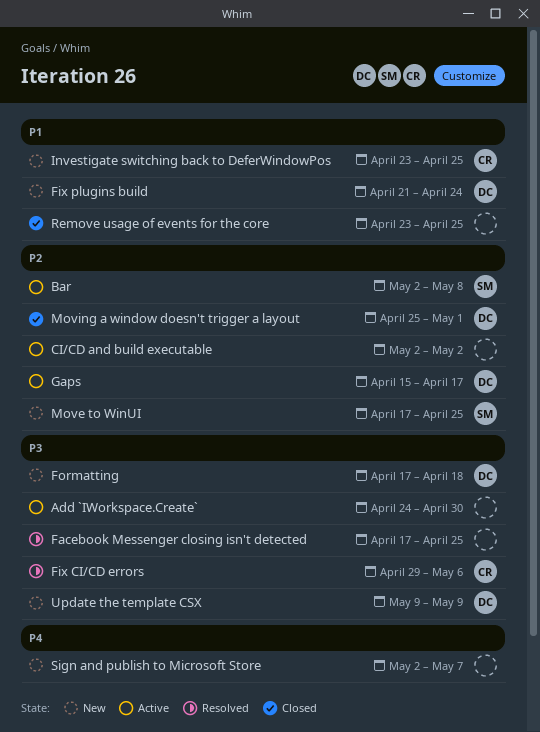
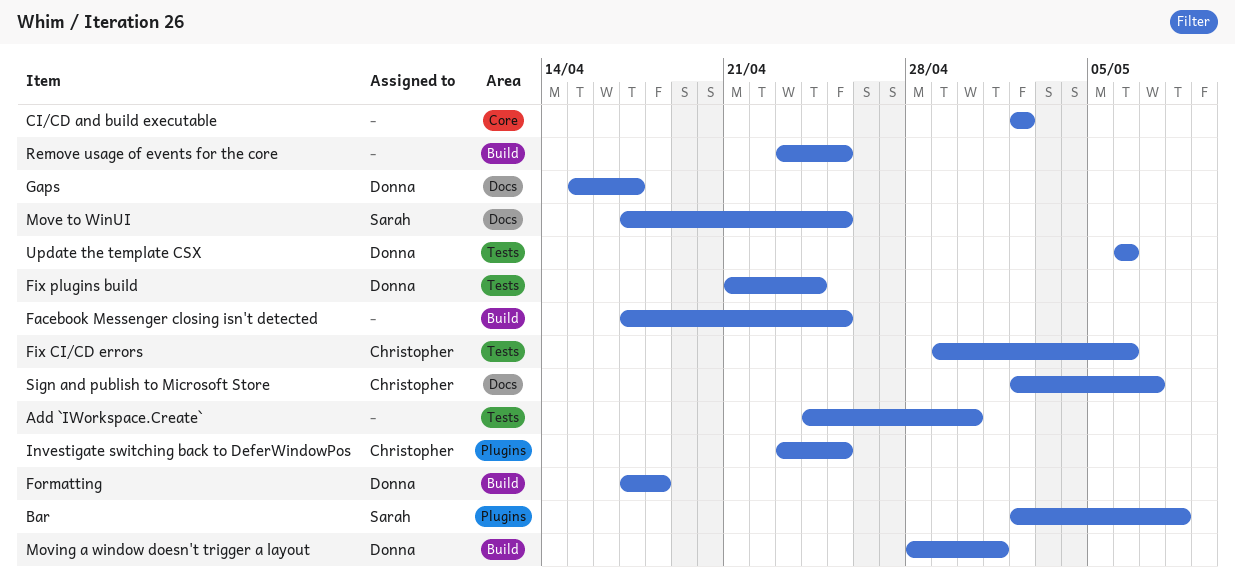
Moving a window doesn't trigger a layout, start: Apr 25 -> Apr 28
Sign and publish to Microsoft Store, owner: none -> Christopher
Update the template CSX, start: May 9 -> May 6
Update the template CSX, due: May 9 -> May 6

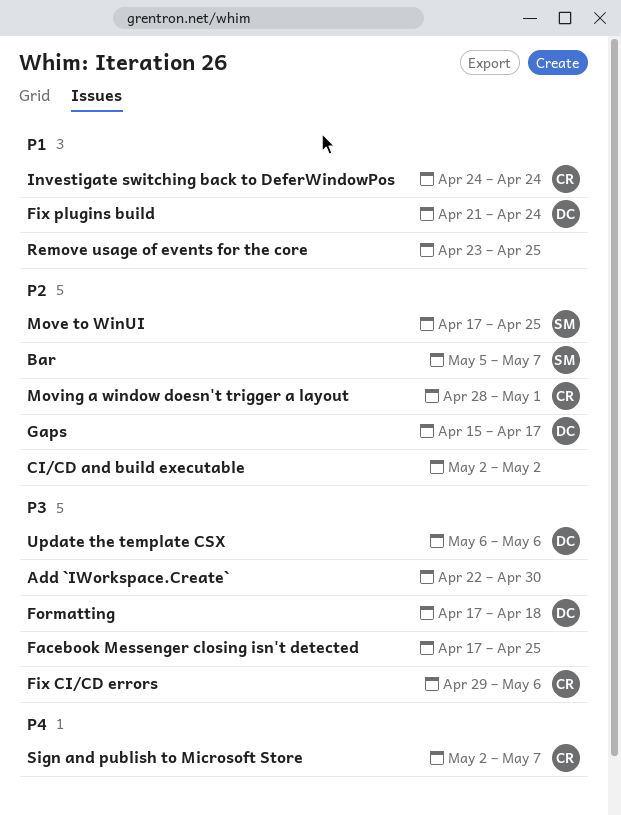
Add `IWorkspace.Create`, start: Apr 24 -> Apr 22
Bar, start: May 2 -> May 5
Bar, due: May 8 -> May 7
Investigate switching back to DeferWindowPos, start: Apr 23 -> Apr 24
Investigate switching back to DeferWindowPos, due: Apr 25 -> Apr 24
Moving a window doesn't trigger a layout, owner: Donna -> Christopher

